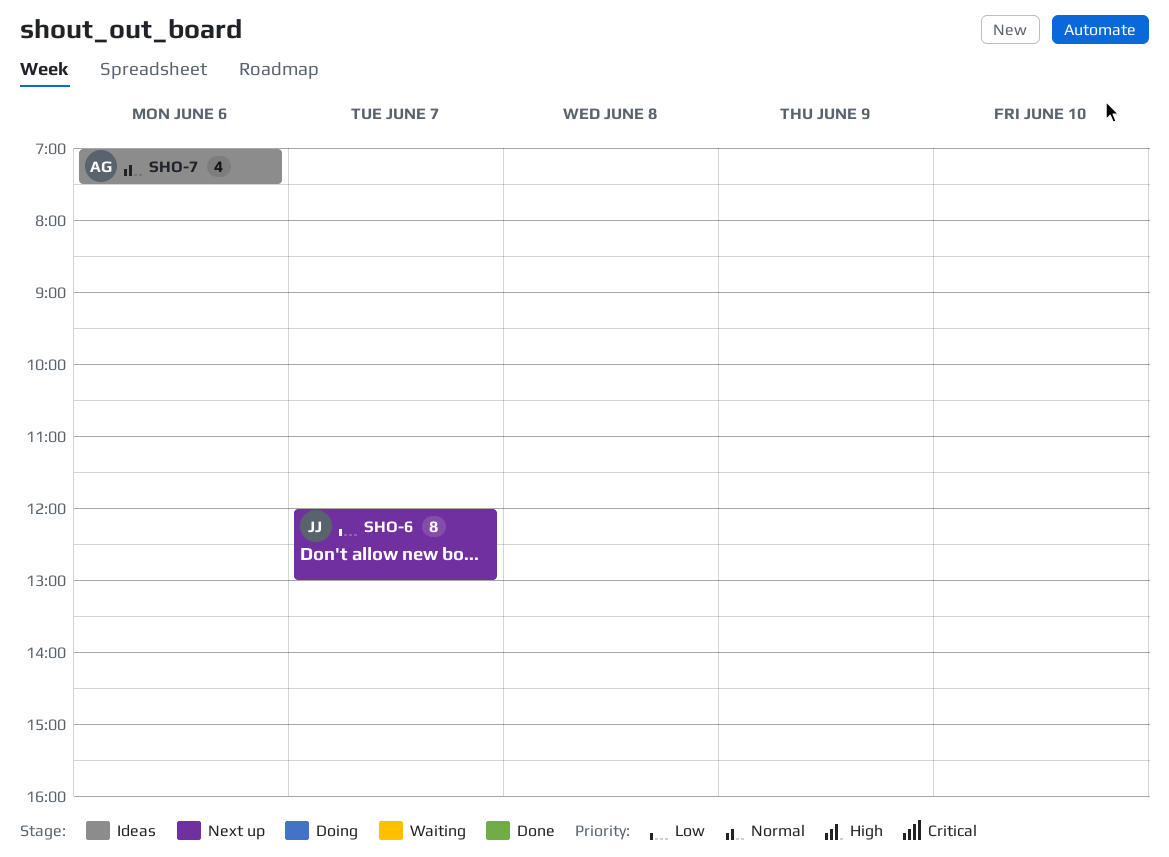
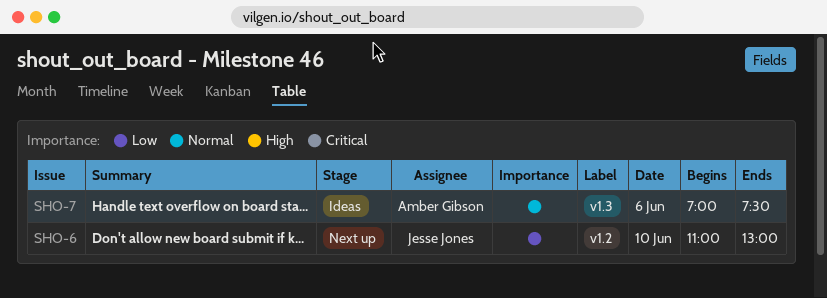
SHO-6, day: Jun 7 -> Jun 10
SHO-6, begins: 12:00 -> 11:00

